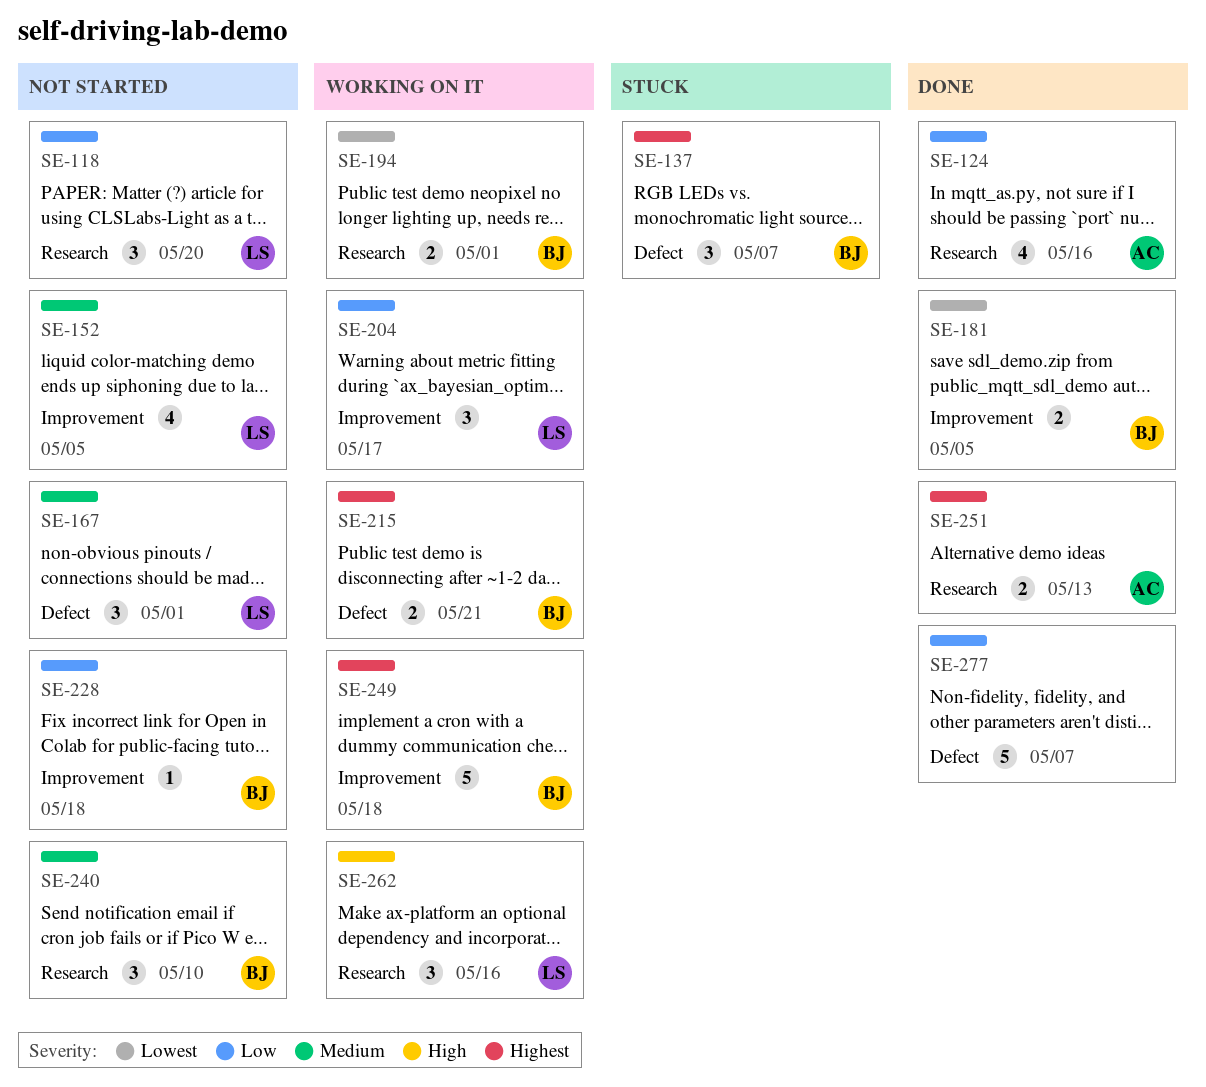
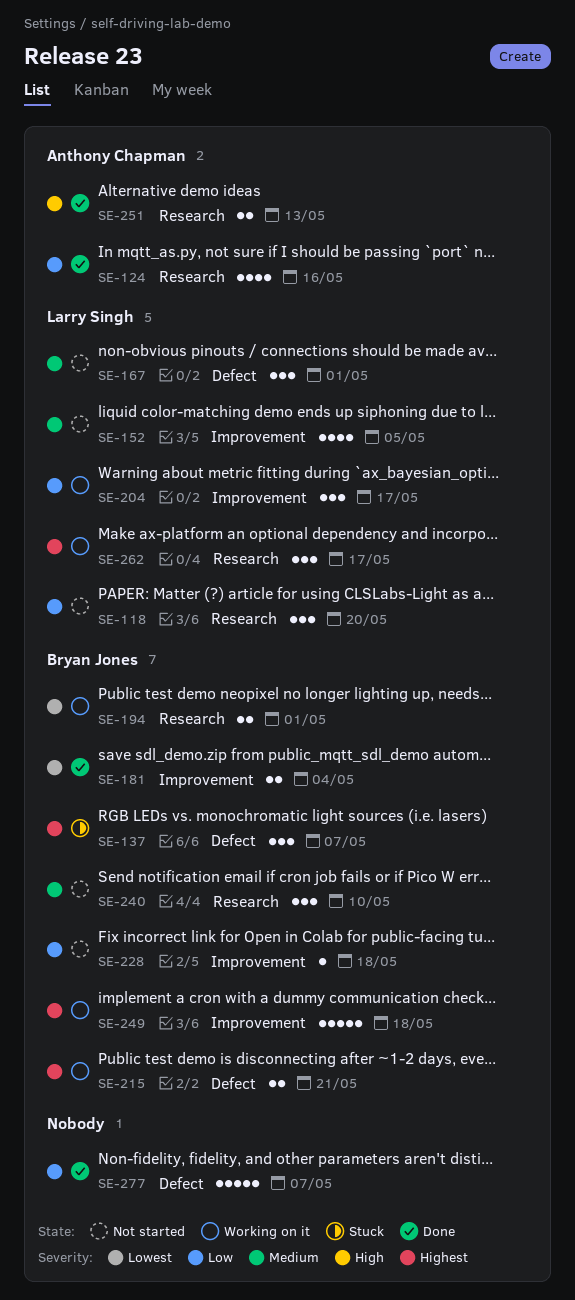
SE-181, due: May 5 -> May 4
SE-251, priority: Highest -> High
SE-262, priority: High -> Highest
SE-262, due: May 16 -> May 17

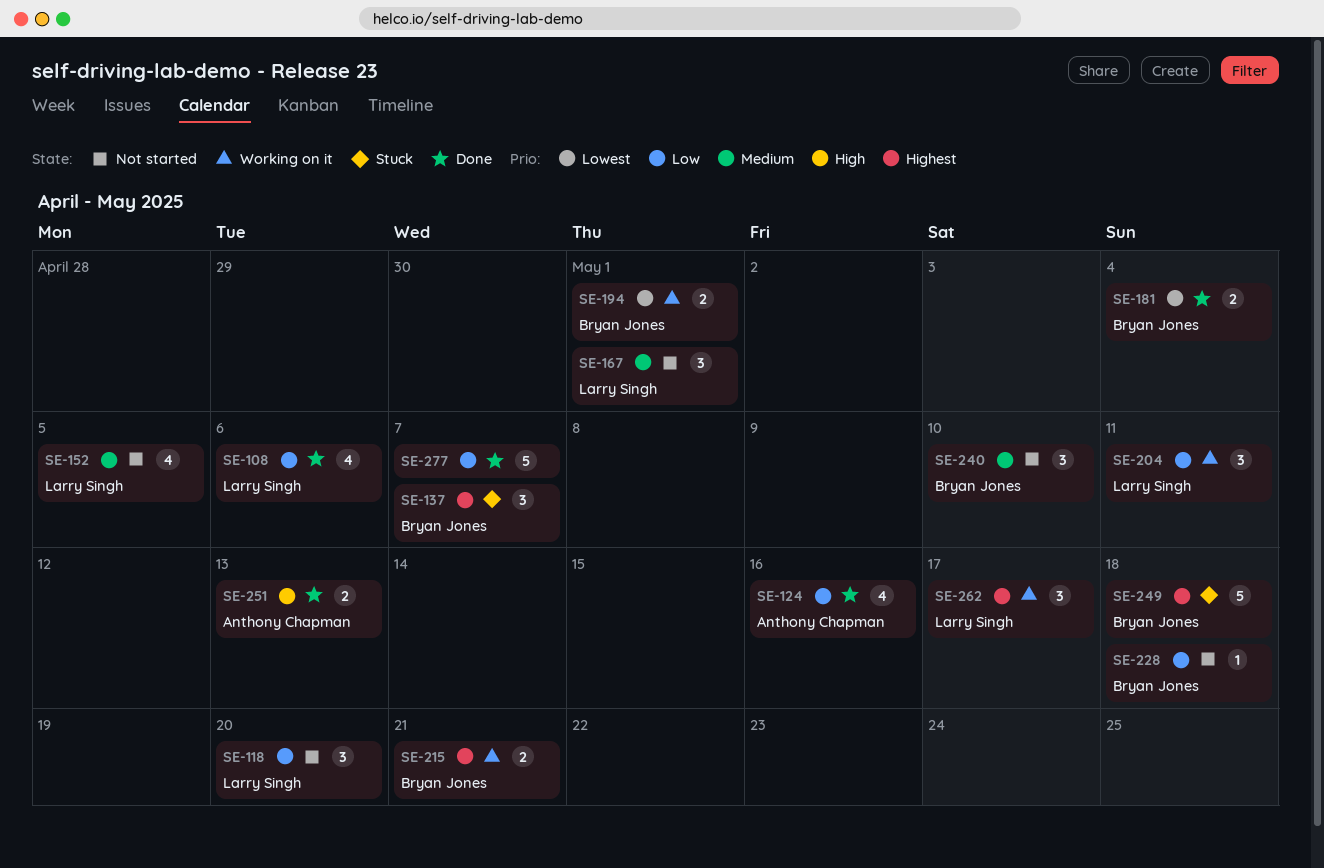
SE-108: none -> present
SE-204, due: May 17 -> May 11
SE-249, status: Working on it -> Stuck

